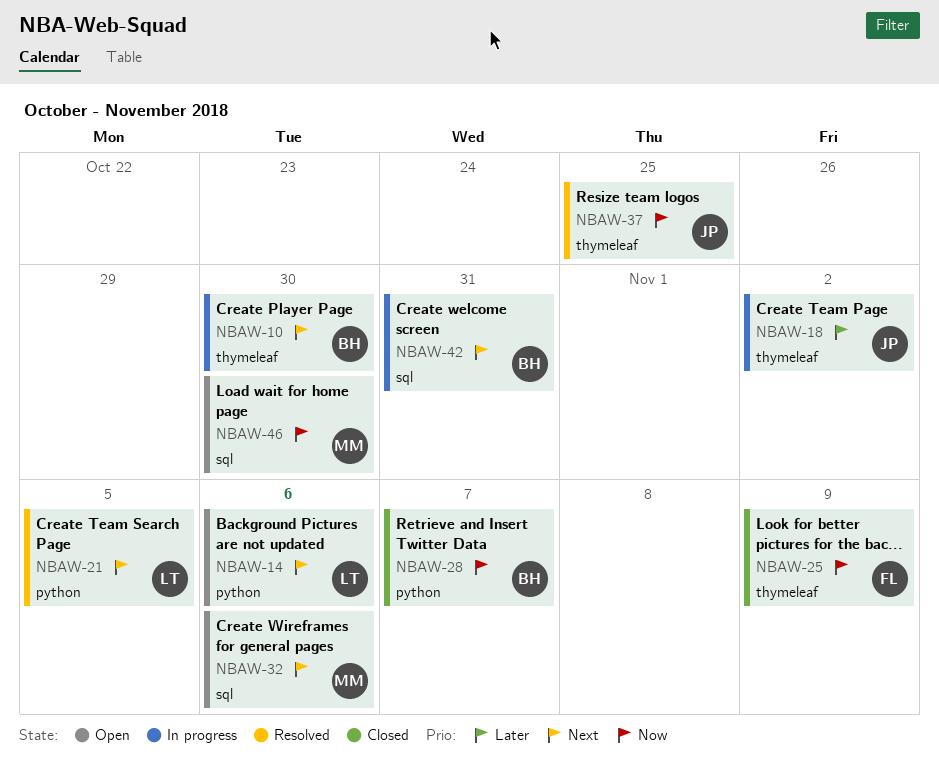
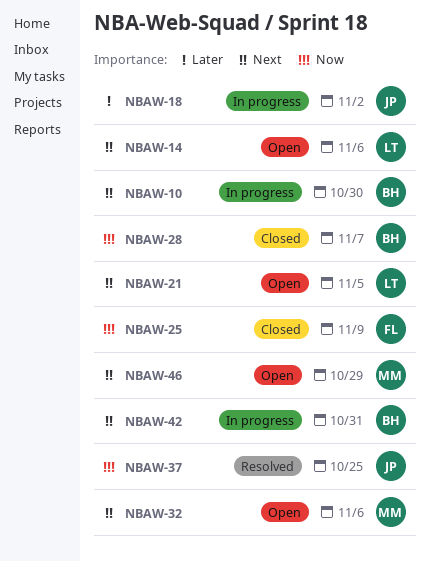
NBAW-21, status: Resolved -> Open
NBAW-46, priority: Now -> Next
NBAW-46, due: Oct 30 -> Oct 29

